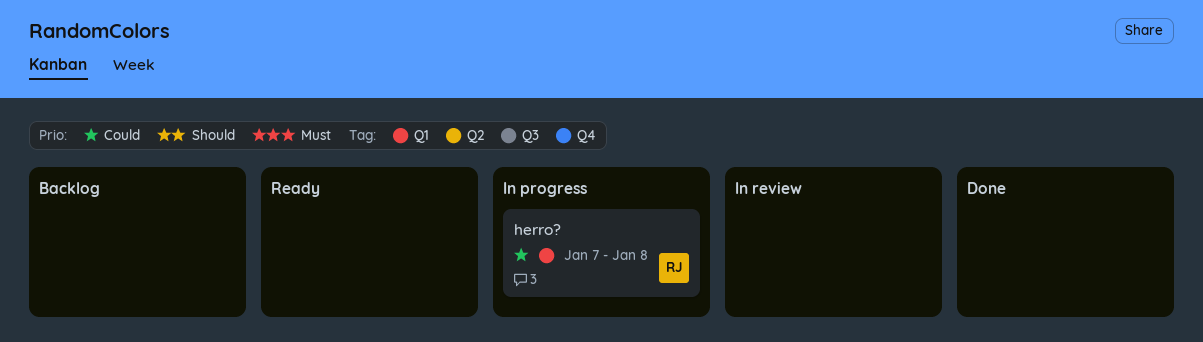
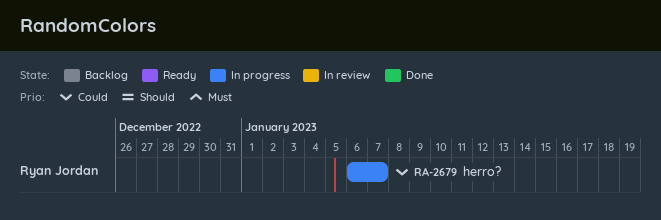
herro?, start: Jan 7 -> Jan 6
herro?, due: Jan 8 -> Jan 7

